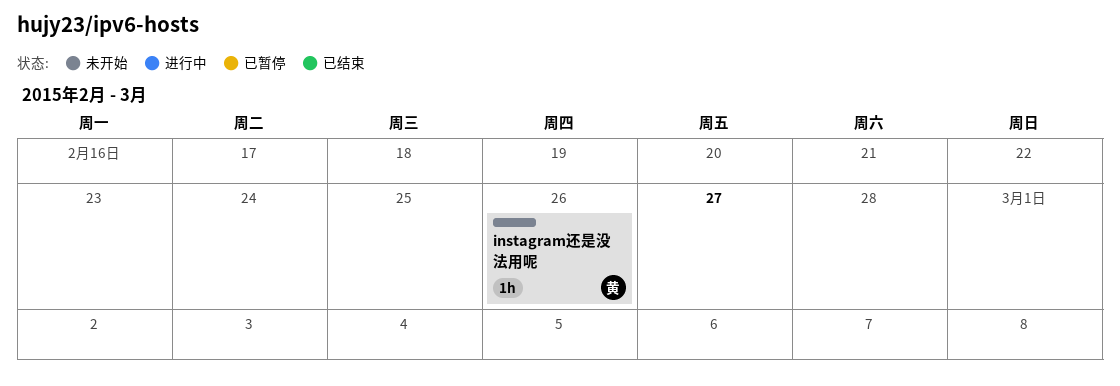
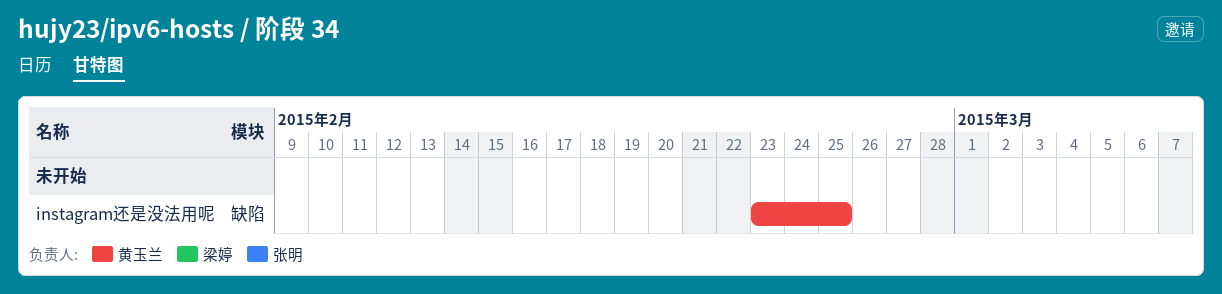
instagram还是没法用呢, due: Feb 26 -> Feb 25

